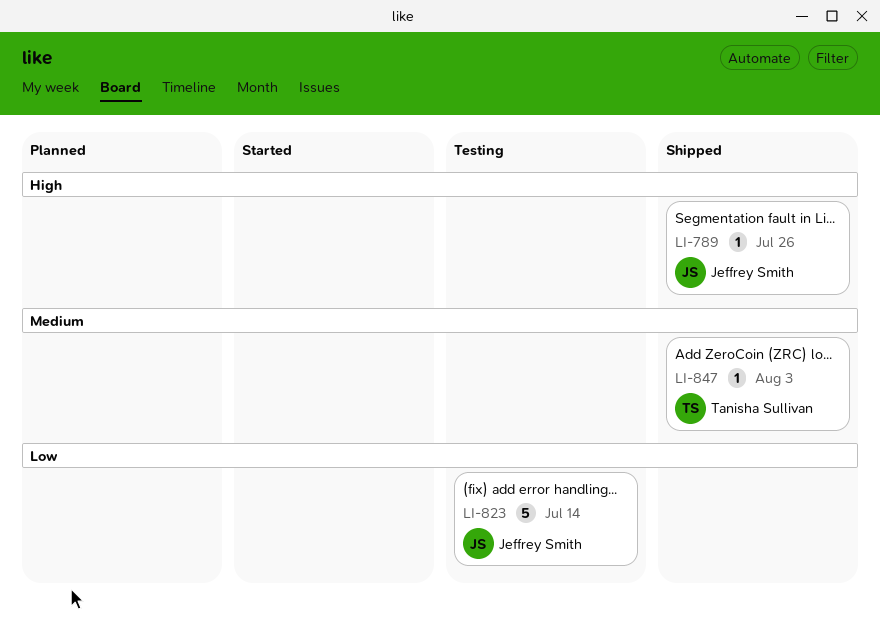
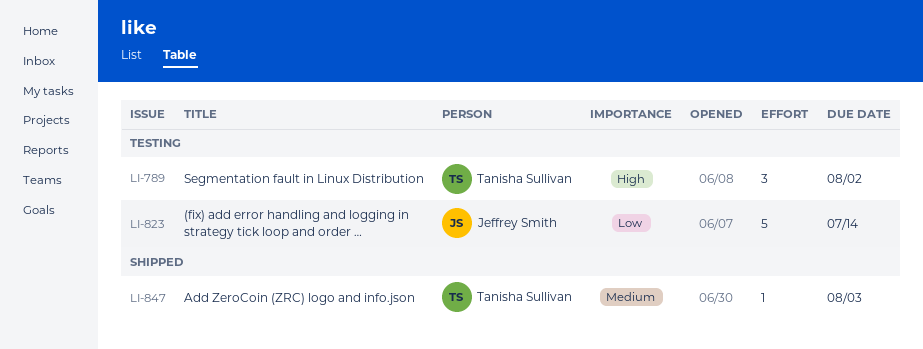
LI-789, status: Shipped -> Testing
LI-789, owner: Jeffrey Smith -> Tanisha Sullivan
LI-789, estimate: 1 -> 3
LI-789, due: Jul 26 -> Aug 2

